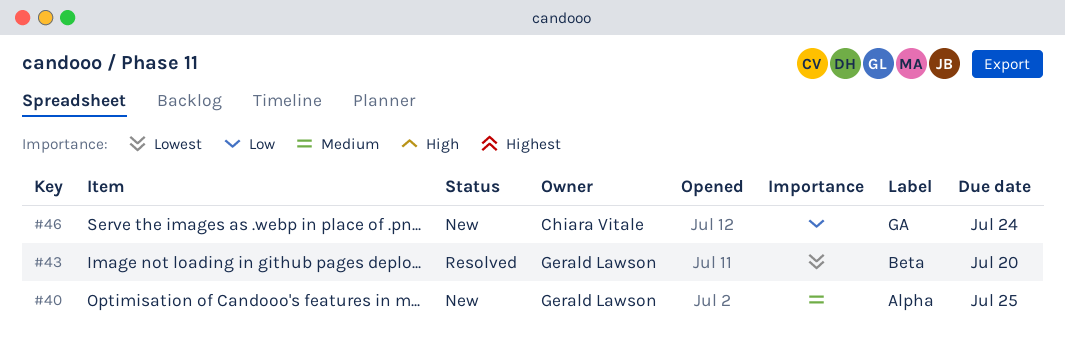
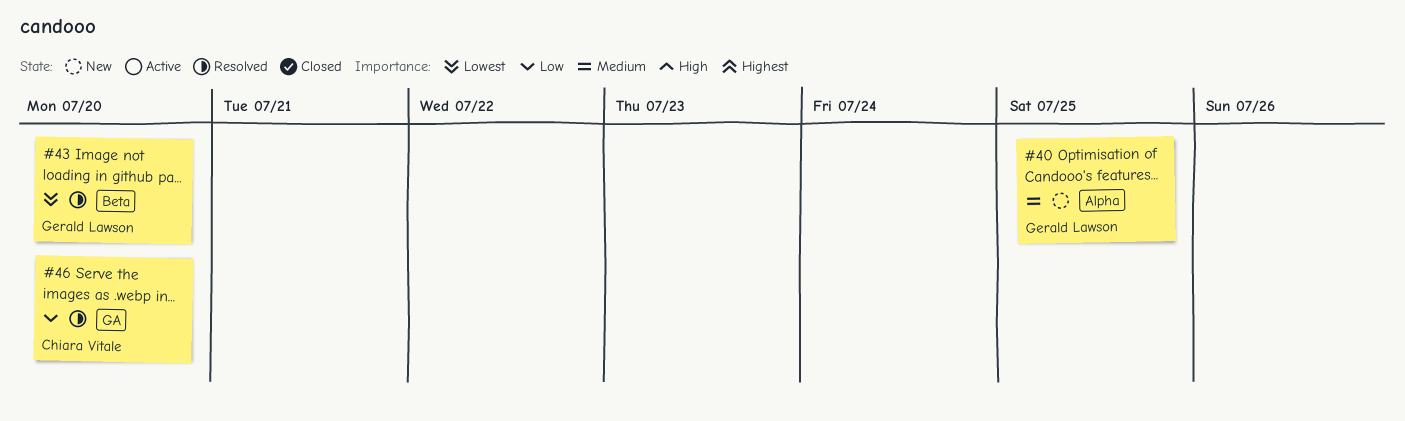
#46, status: New -> Resolved
#46, due: Jul 24 -> Jul 20

